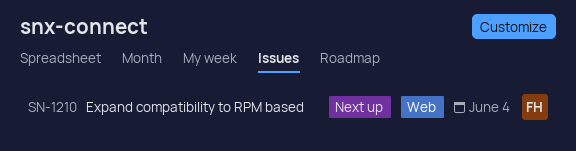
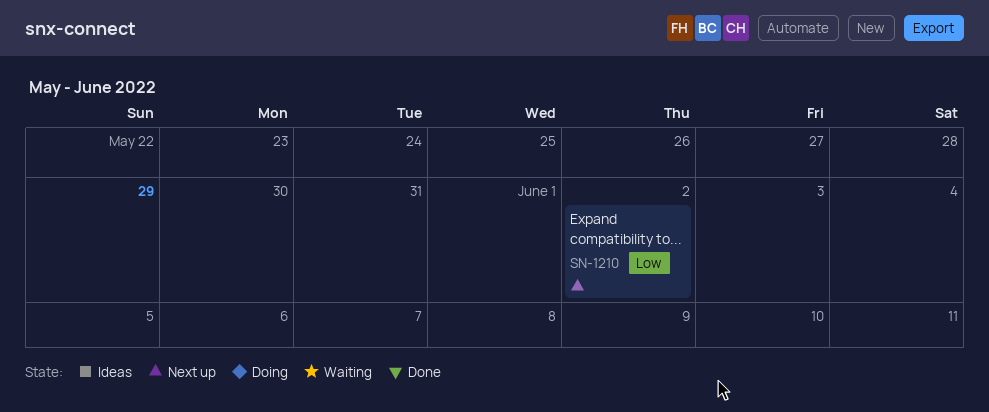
SN-1210, due: Jun 4 -> Jun 2

